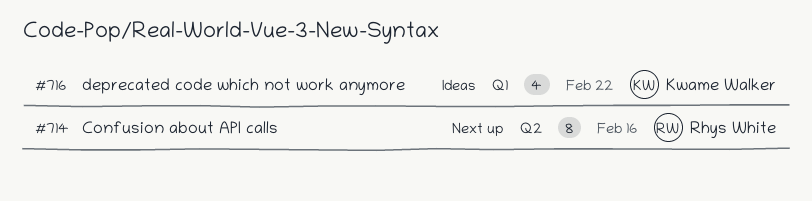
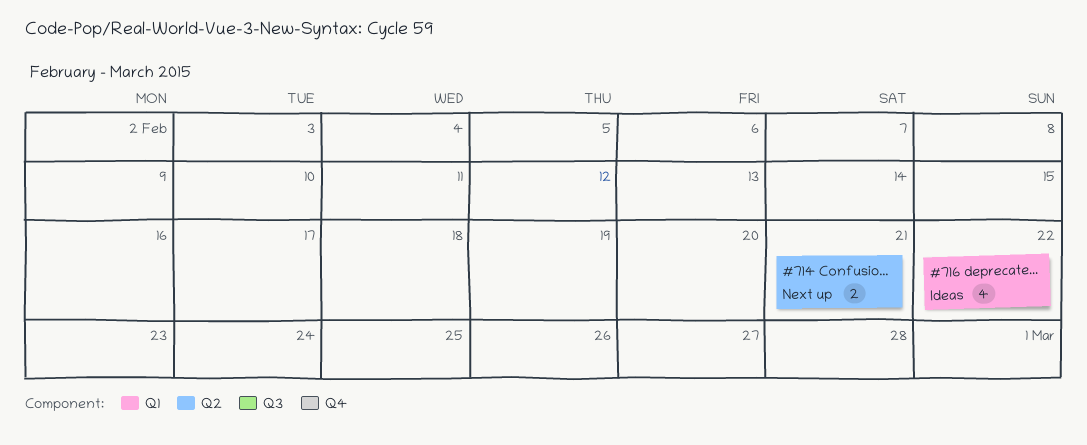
#714, estimate: 8 -> 2
#714, due: Feb 16 -> Feb 21

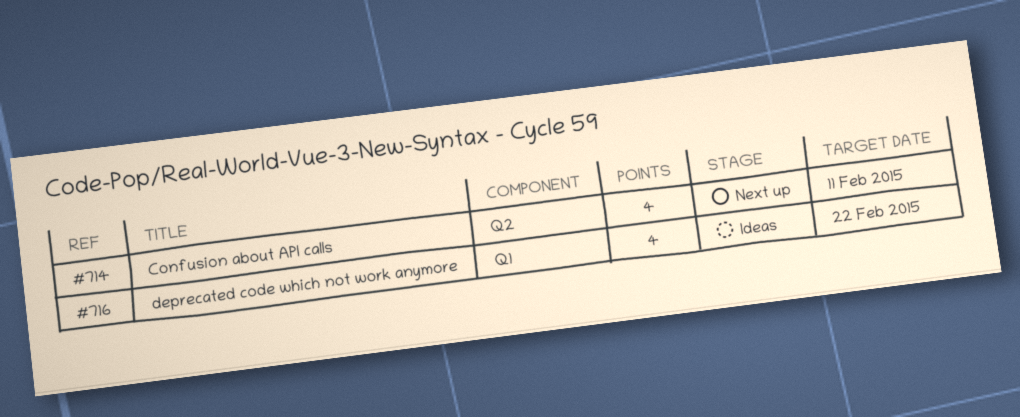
#714, estimate: 2 -> 4
#714, due: Feb 21 -> Feb 11

